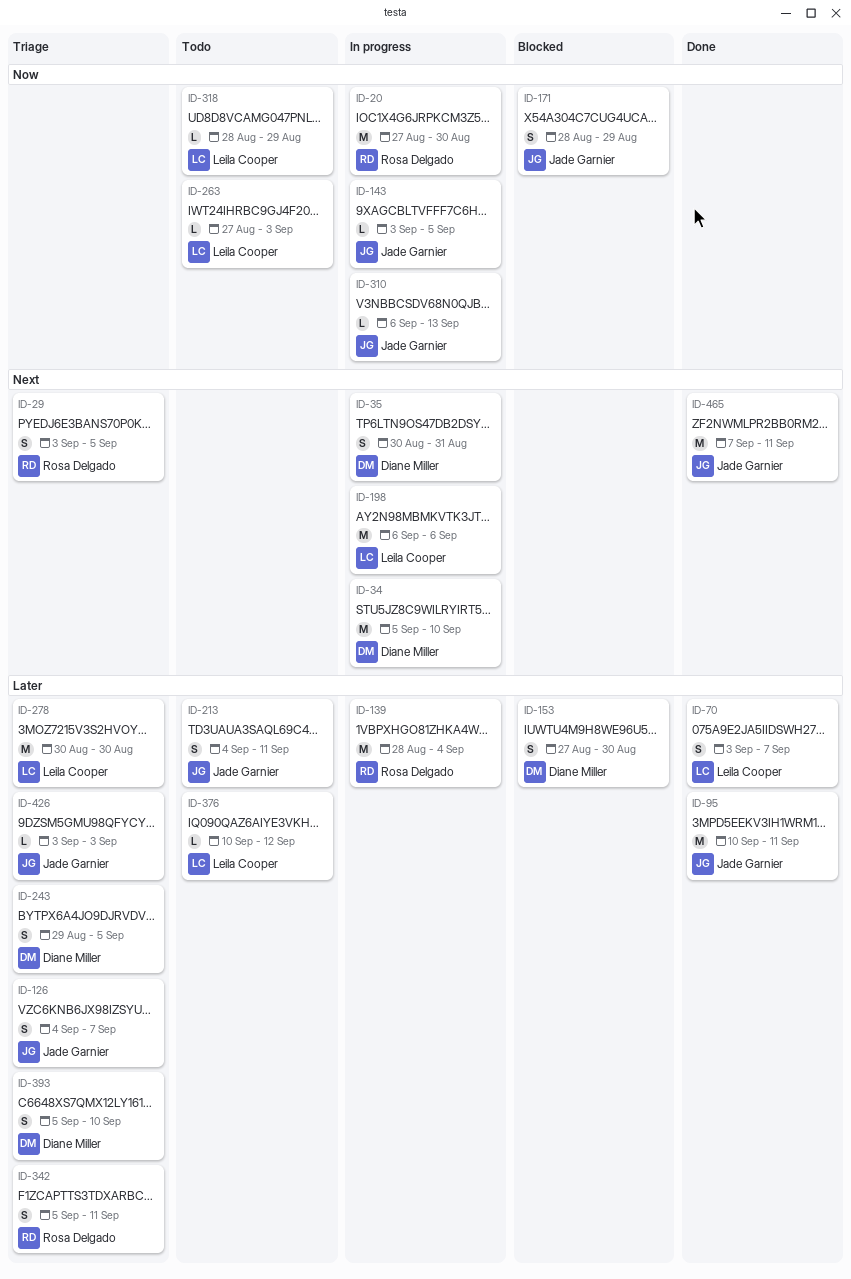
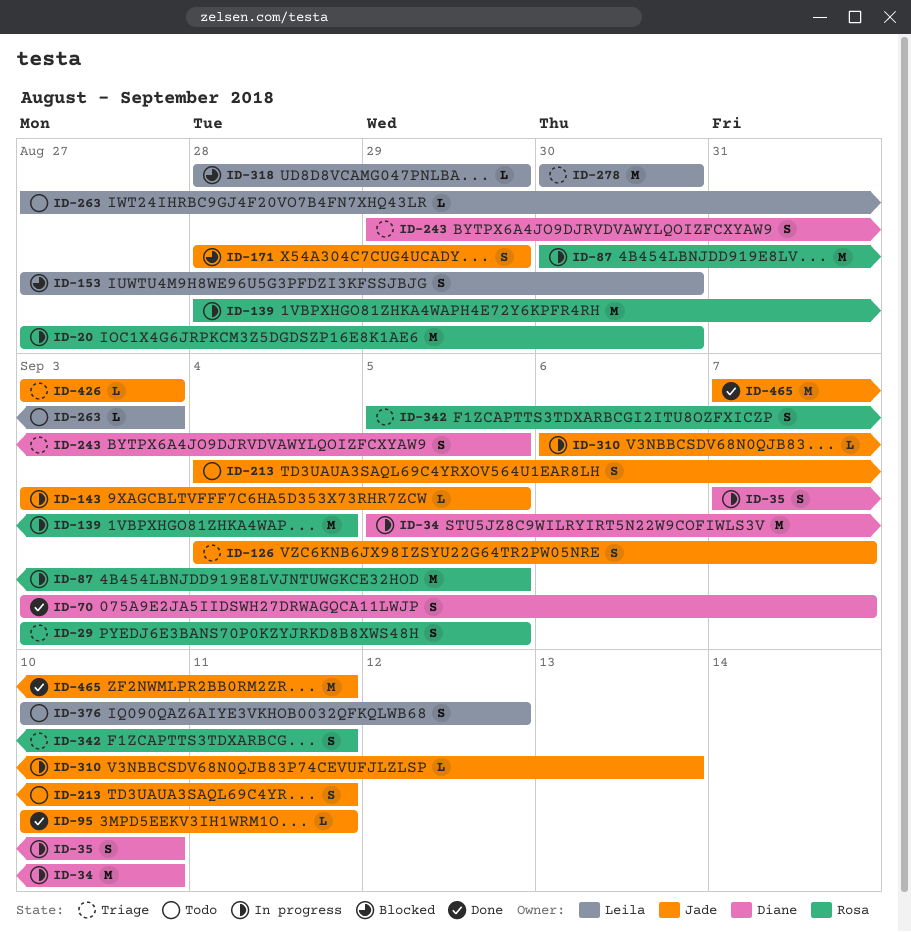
ID-35, start: Aug 30 -> Sep 7
ID-35, due: Aug 31 -> Sep 10
ID-70, owner: Leila Cooper -> Diane Miller
ID-87: none -> present
ID-95, estimate: M -> L
ID-153, owner: Diane Miller -> Leila Cooper
ID-198: present -> none
ID-318, status: Todo -> Blocked
ID-376, estimate: L -> S
ID-393: present -> none

